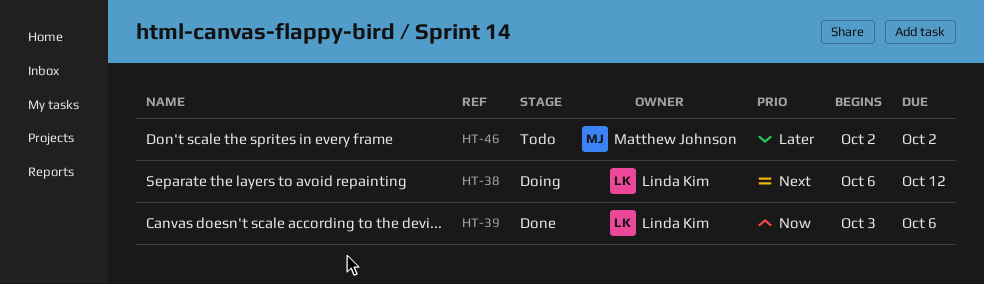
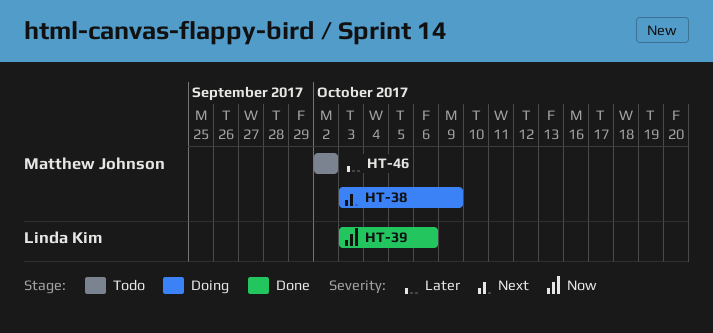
HT-38, owner: Linda Kim -> Matthew Johnson
HT-38, start: Oct 6 -> Oct 3
HT-38, due: Oct 12 -> Oct 9

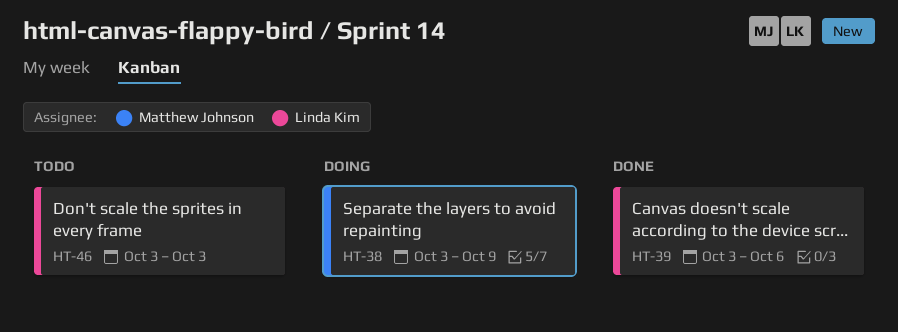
HT-46, owner: Matthew Johnson -> Linda Kim
HT-46, start: Oct 2 -> Oct 3
HT-46, due: Oct 2 -> Oct 3

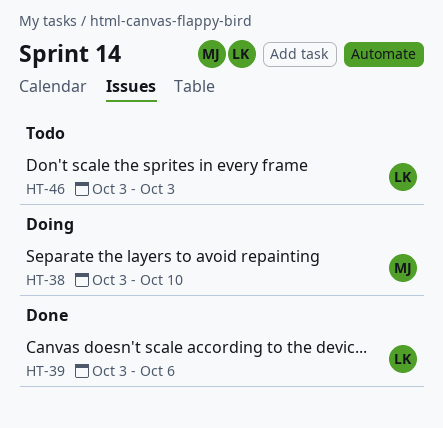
HT-38, due: Oct 9 -> Oct 10

